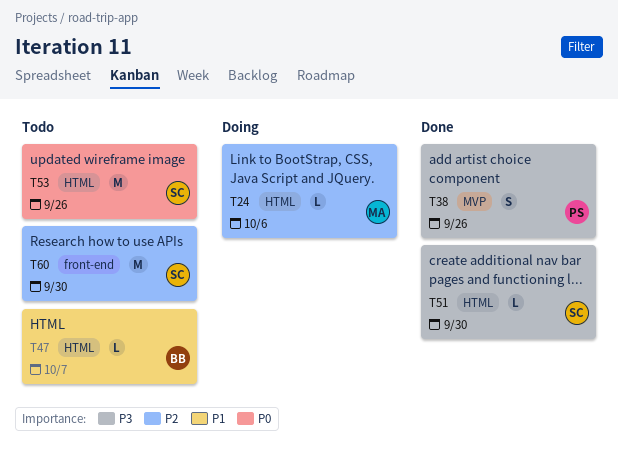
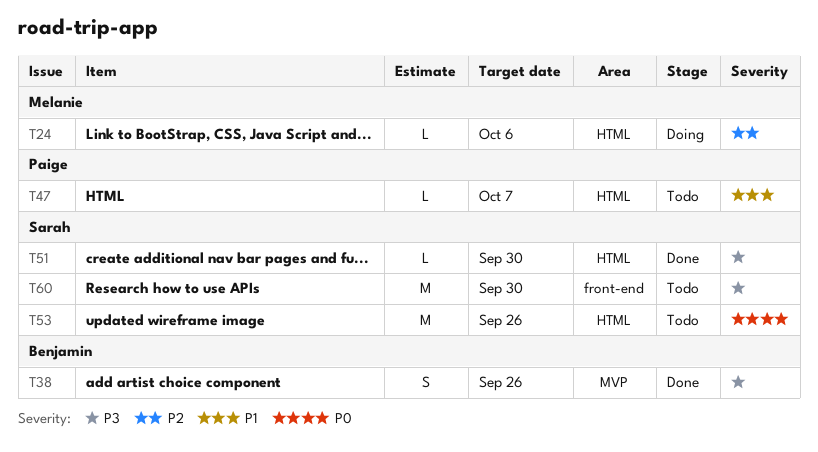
T38, owner: Paige -> Benjamin
T47, owner: Benjamin -> Paige
T60, priority: P2 -> P3

